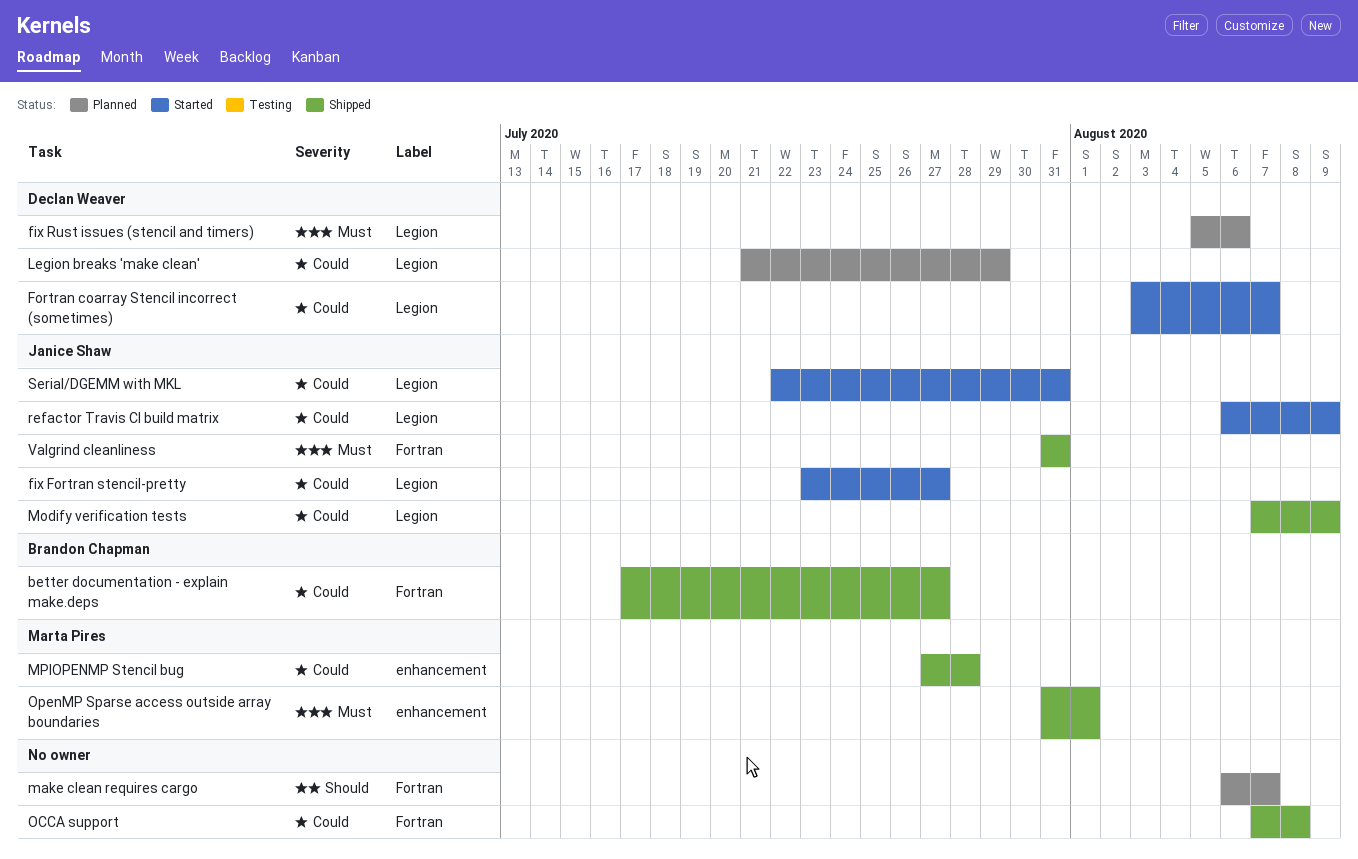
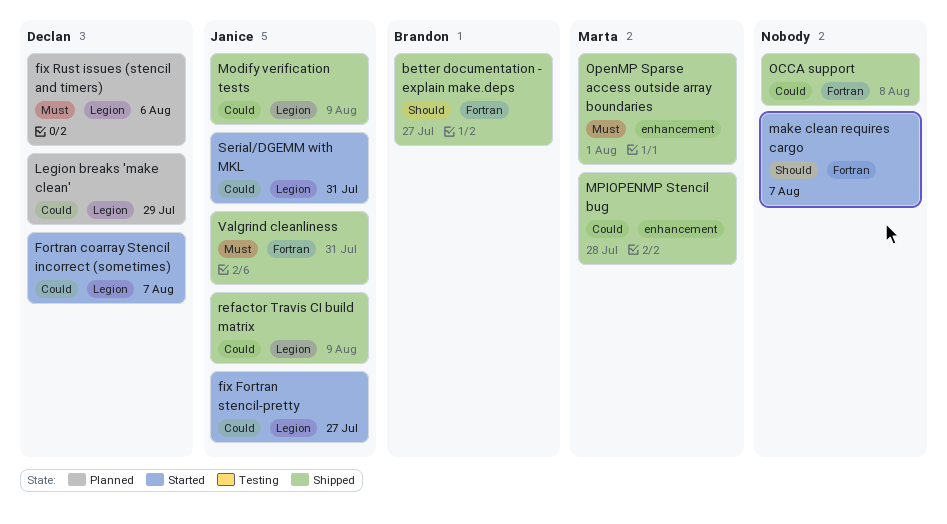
better documentation - explain make.deps, priority: Could -> Should
make clean requires cargo, status: Planned -> Started
refactor Travis CI build matrix, status: Started -> Shipped

